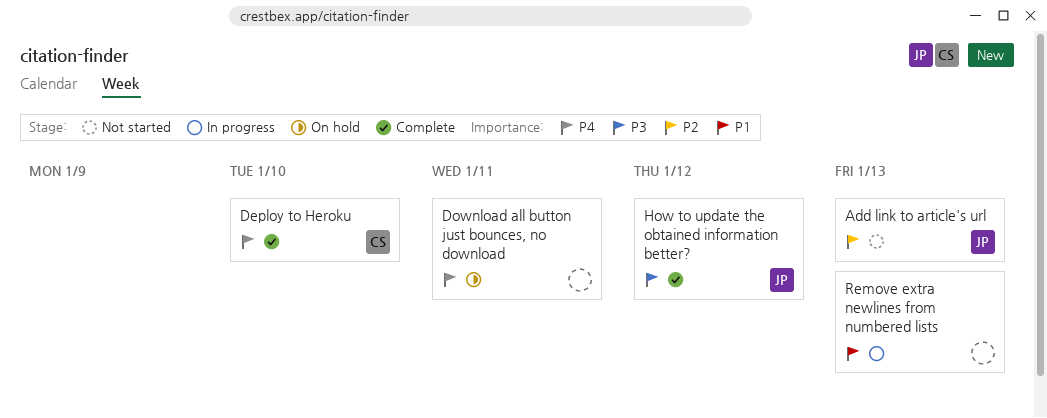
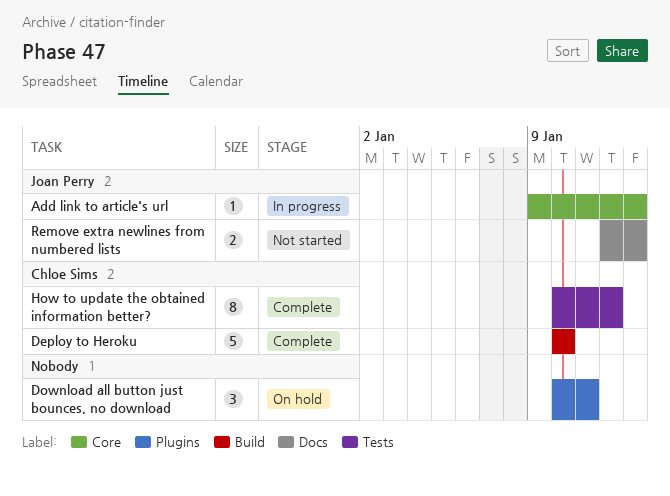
Add link to article's url, status: Not started -> In progress
How to update the obtained information better?, owner: Joan Perry -> Chloe Sims
Remove extra newlines from numbered lists, status: In progress -> Not started
Remove extra newlines from numbered lists, owner: none -> Joan Perry

